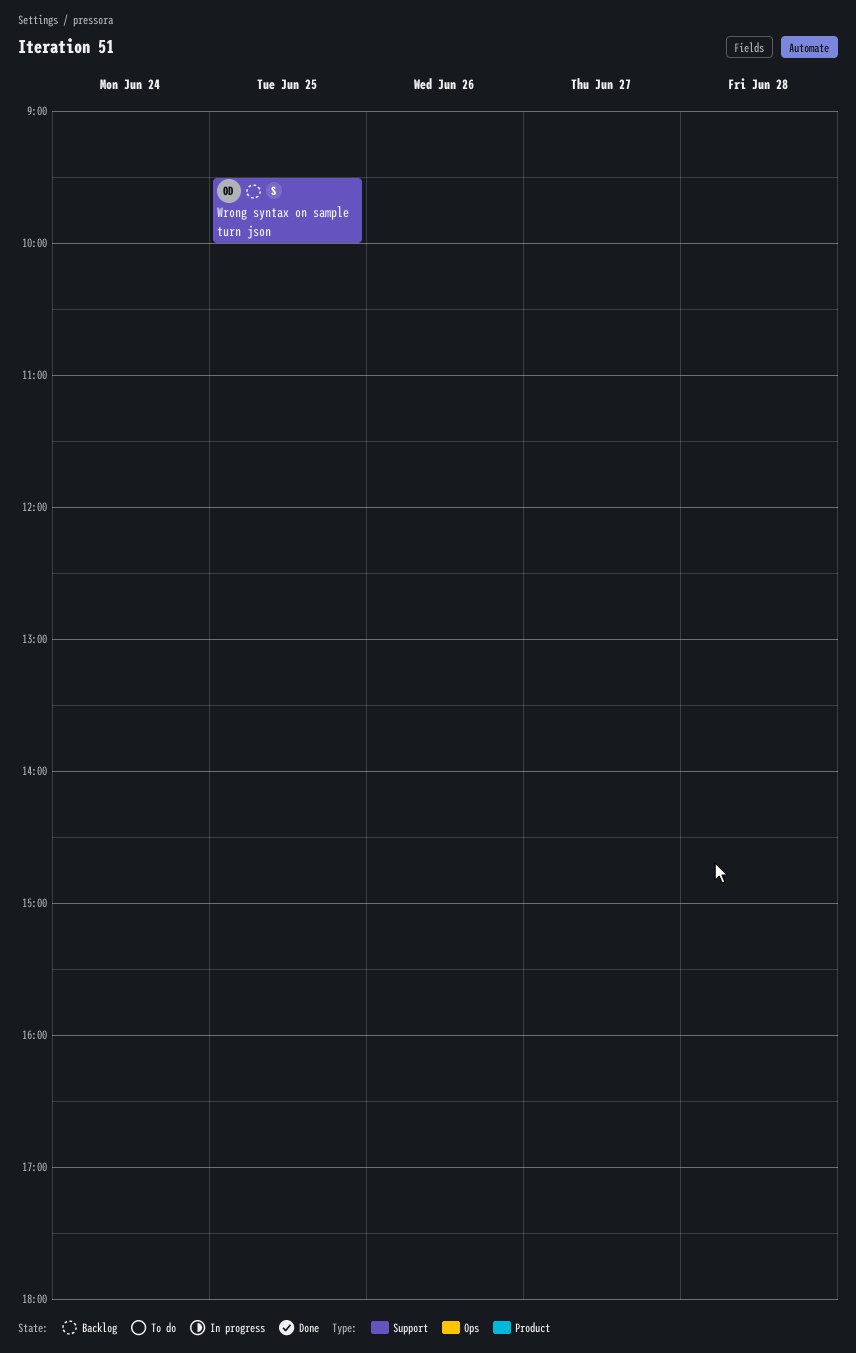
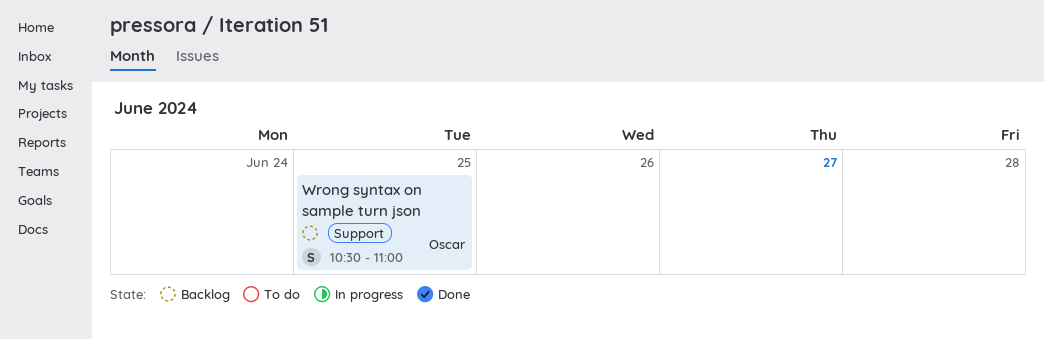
Wrong syntax on sample turn json, begins: 09:30 -> 10:30
Wrong syntax on sample turn json, ends: 10:00 -> 11:00

